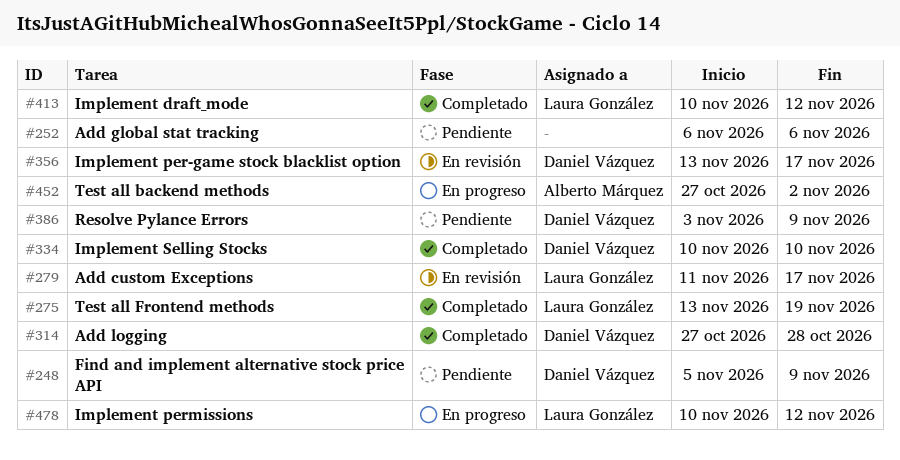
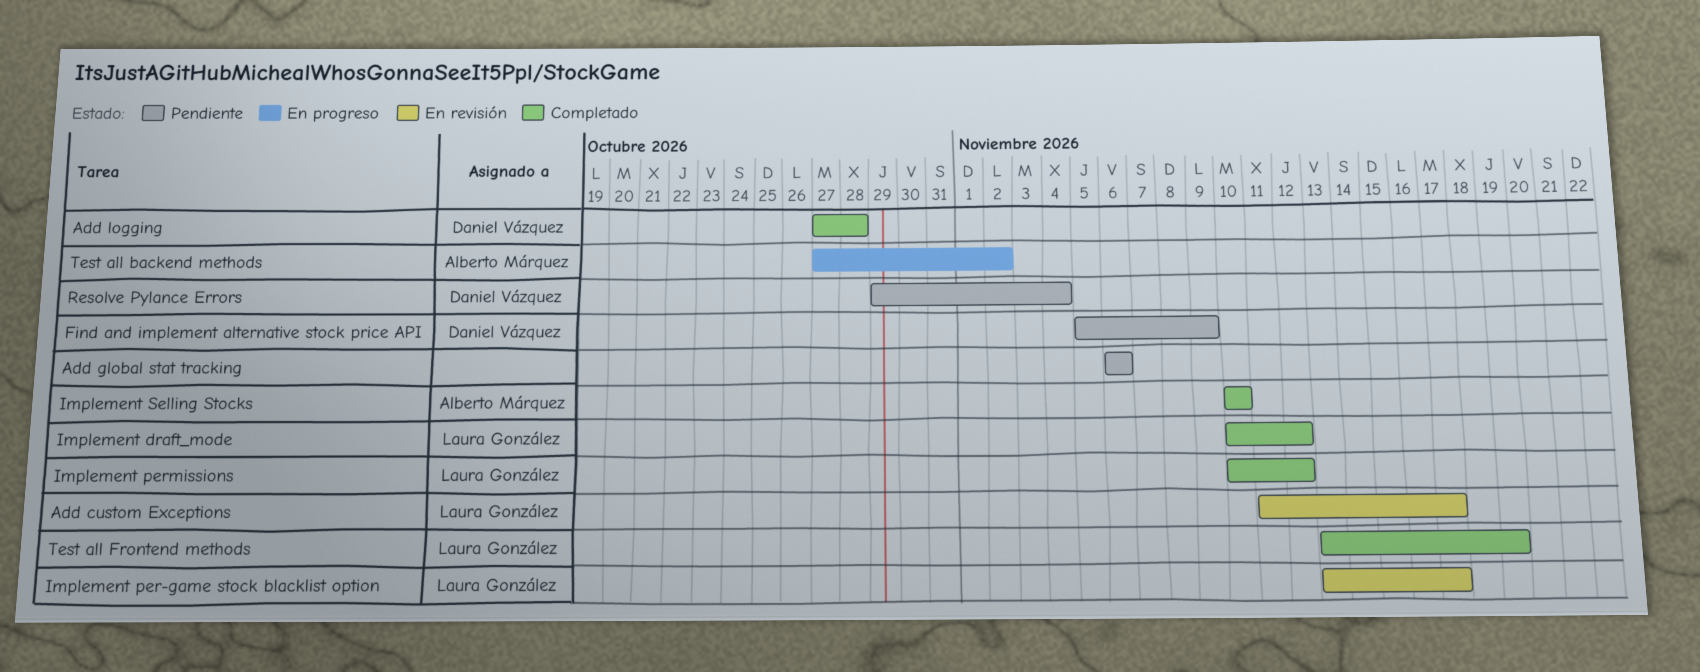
Implement per-game stock blacklist option, owner: Daniel Vázquez -> Laura González
Implement permissions, status: En progreso -> Completado
Implement Selling Stocks, owner: Daniel Vázquez -> Alberto Márquez
Resolve Pylance Errors, start: Nov 3 -> Oct 29
Resolve Pylance Errors, due: Nov 9 -> Nov 4

